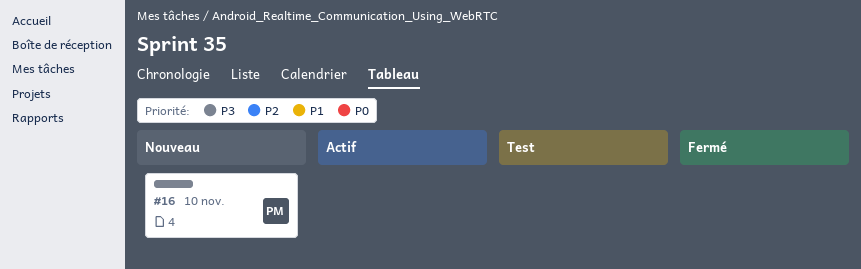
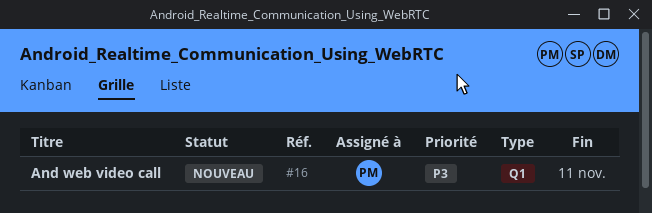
#16, due: Nov 10 -> Nov 11

